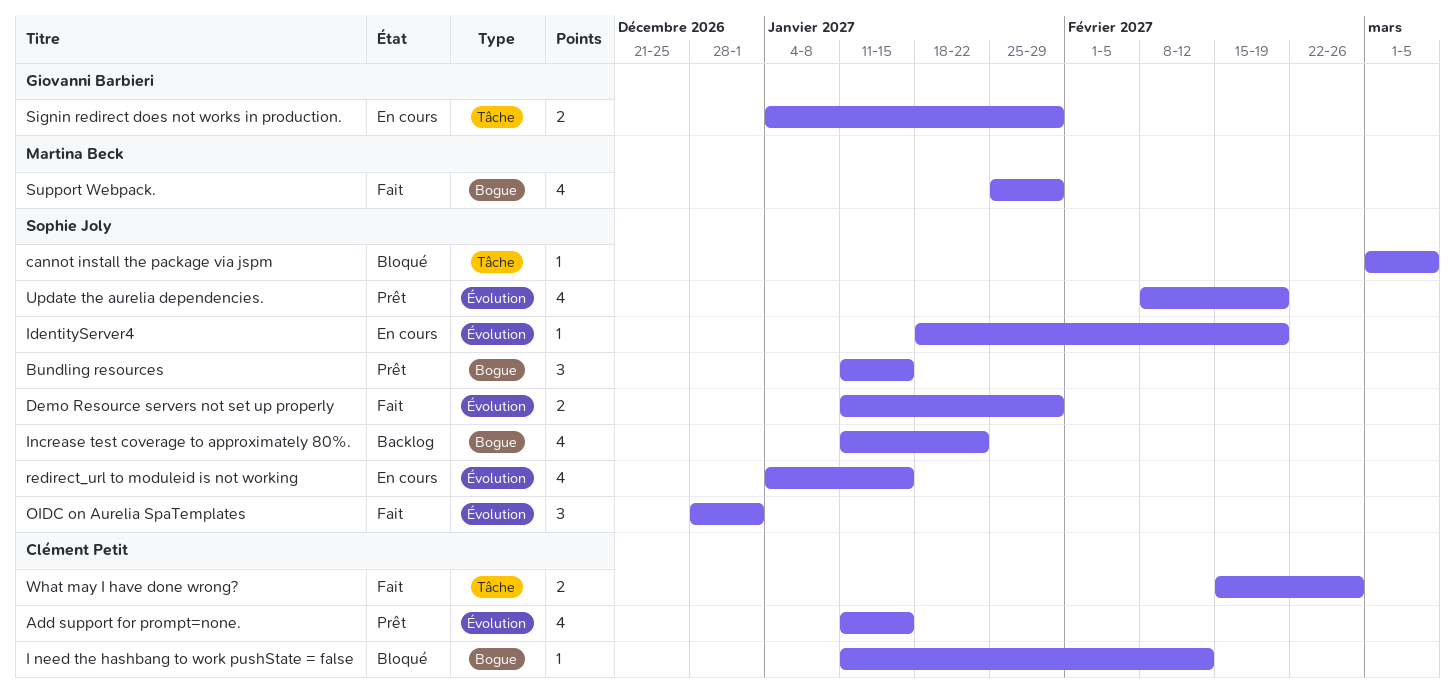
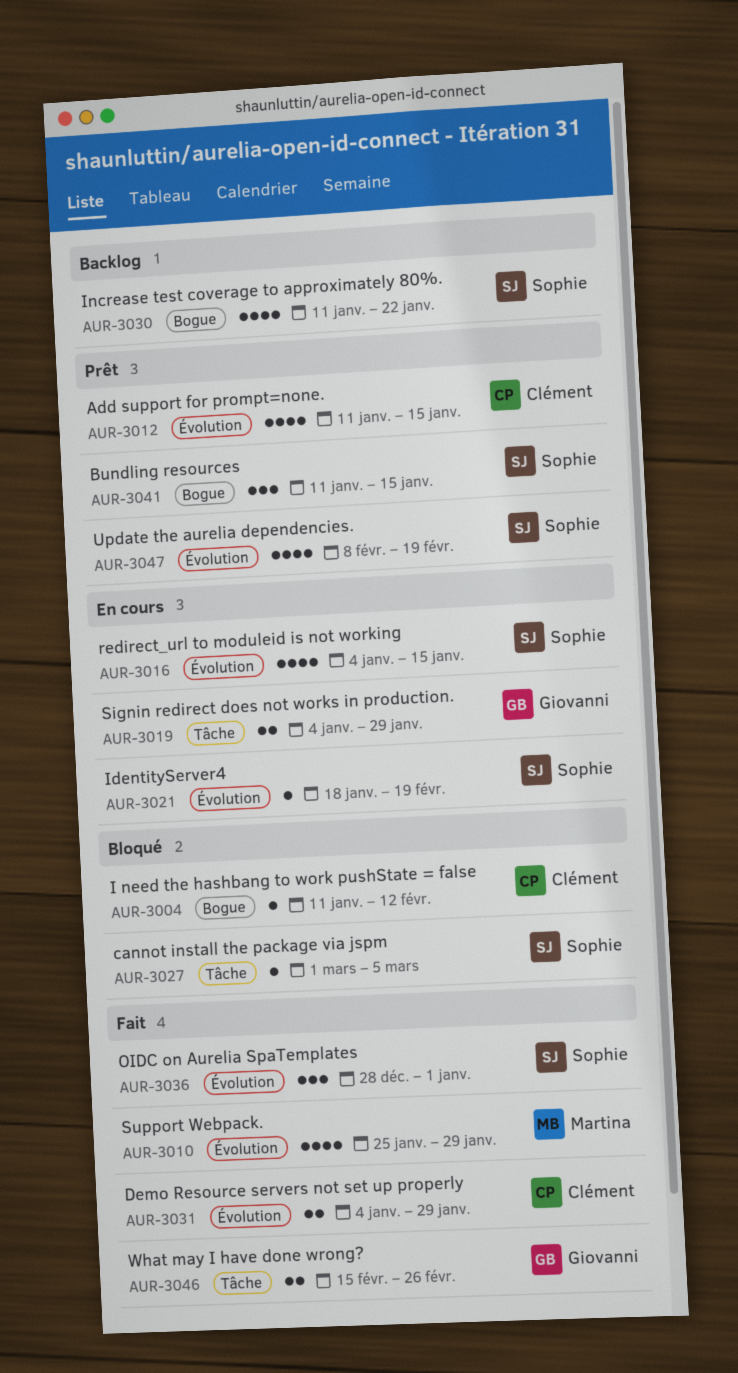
Demo Resource servers not set up properly, owner: Sophie Joly -> Clément Petit
Demo Resource servers not set up properly, start: Jan 11 -> Jan 4
Support Webpack., label: Bogue -> Évolution
What may I have done wrong?, owner: Clément Petit -> Giovanni Barbieri

